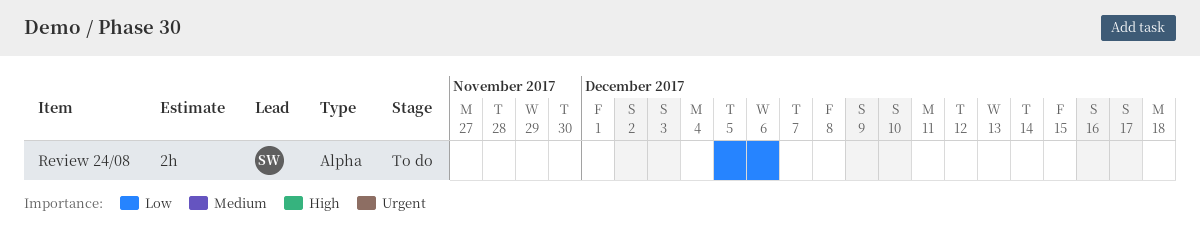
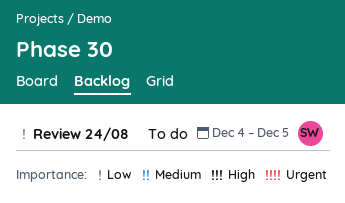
Review 24/08, start: Dec 5 -> Dec 4
Review 24/08, due: Dec 6 -> Dec 5

